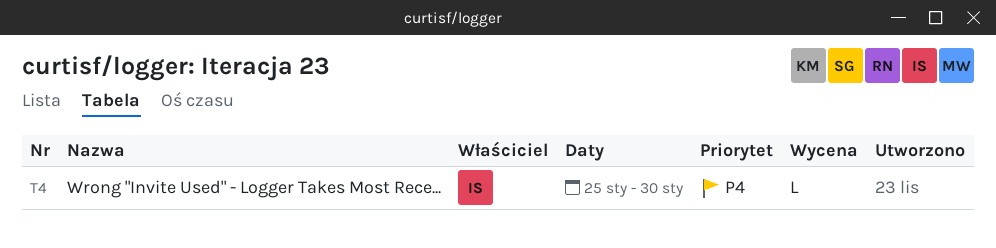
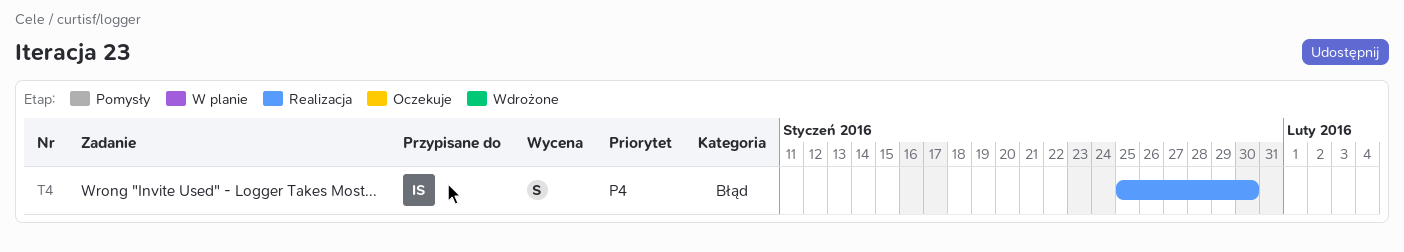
T4, estimate: L -> S

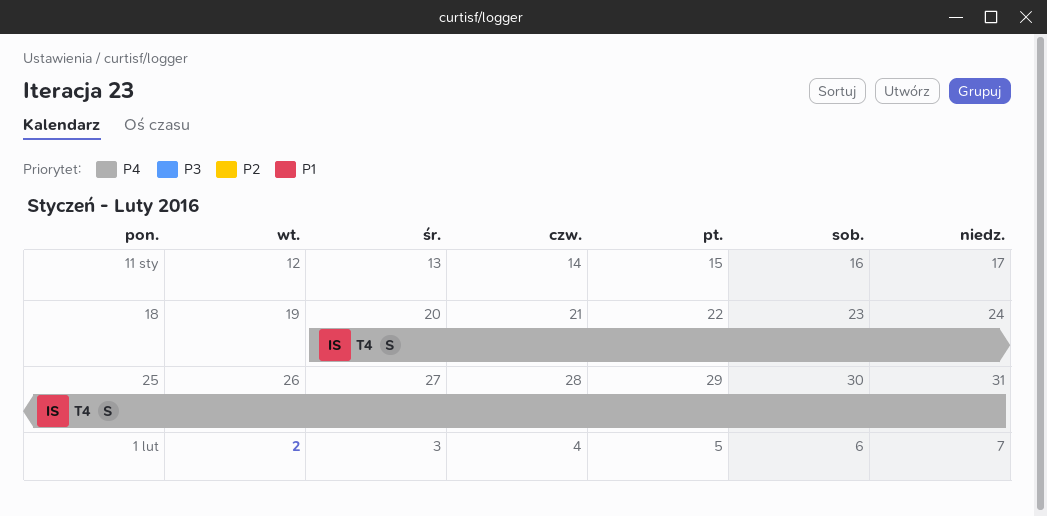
T4, start: Jan 25 -> Jan 20
T4, due: Jan 30 -> Jan 31

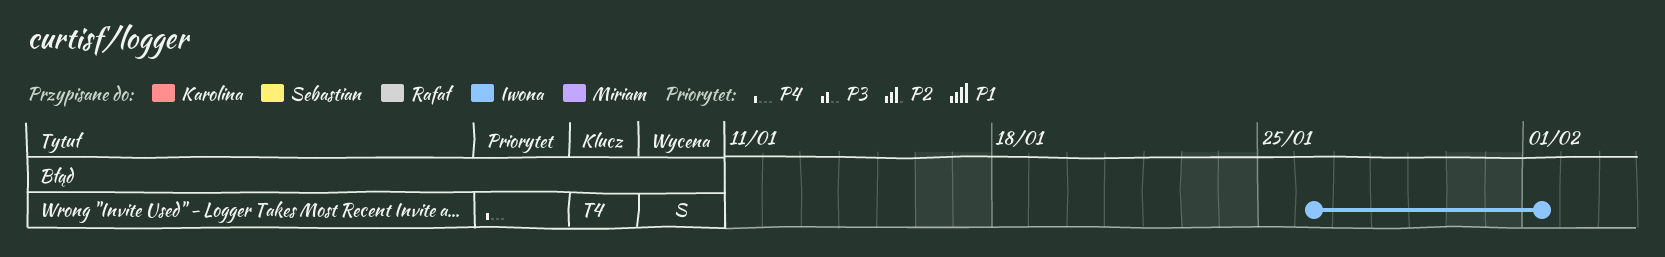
T4, start: Jan 20 -> Jan 26
T4, due: Jan 31 -> Feb 1

